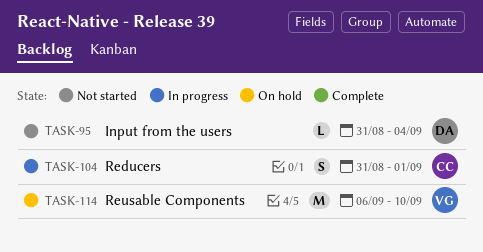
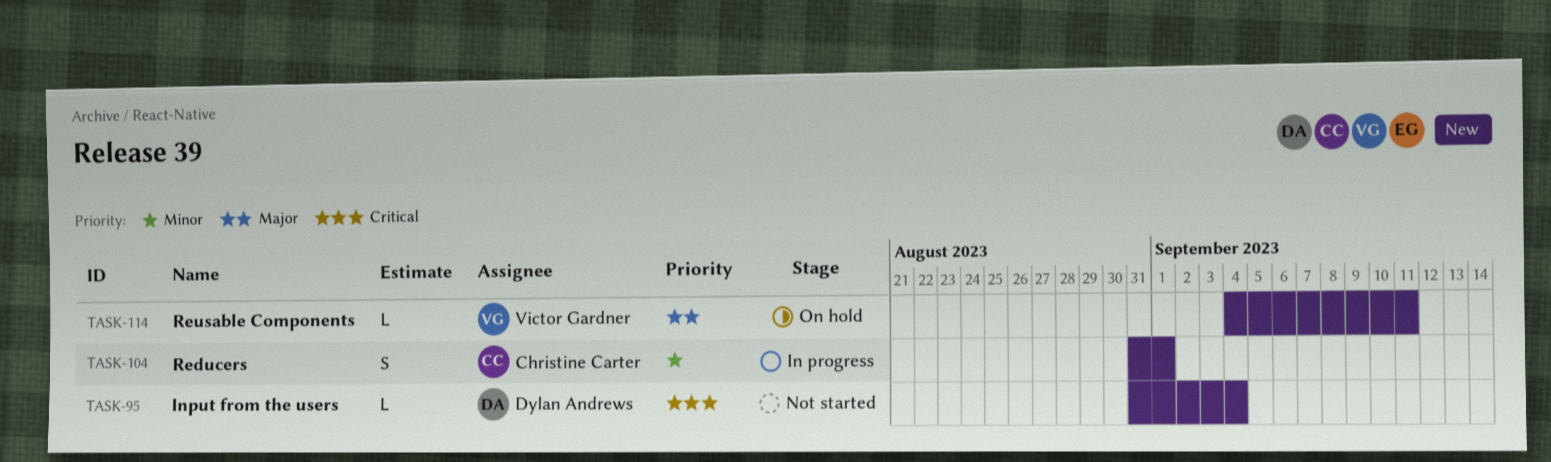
TASK-114, estimate: M -> L
TASK-114, start: Sep 6 -> Sep 4
TASK-114, due: Sep 10 -> Sep 11

